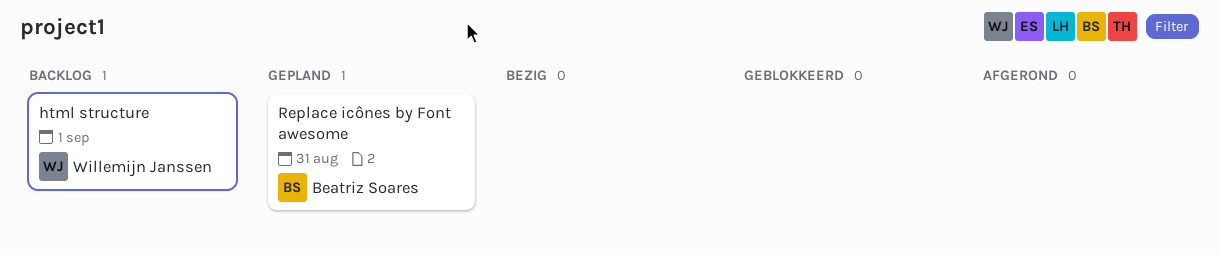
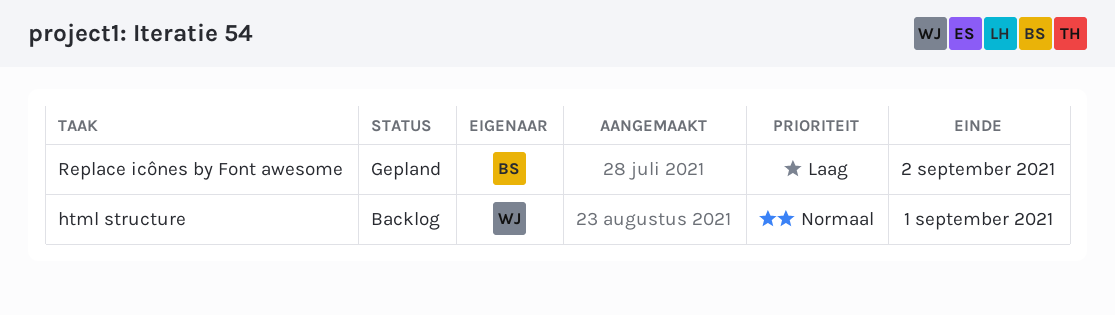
Replace icônes by Font awesome, due: Aug 31 -> Sep 2

